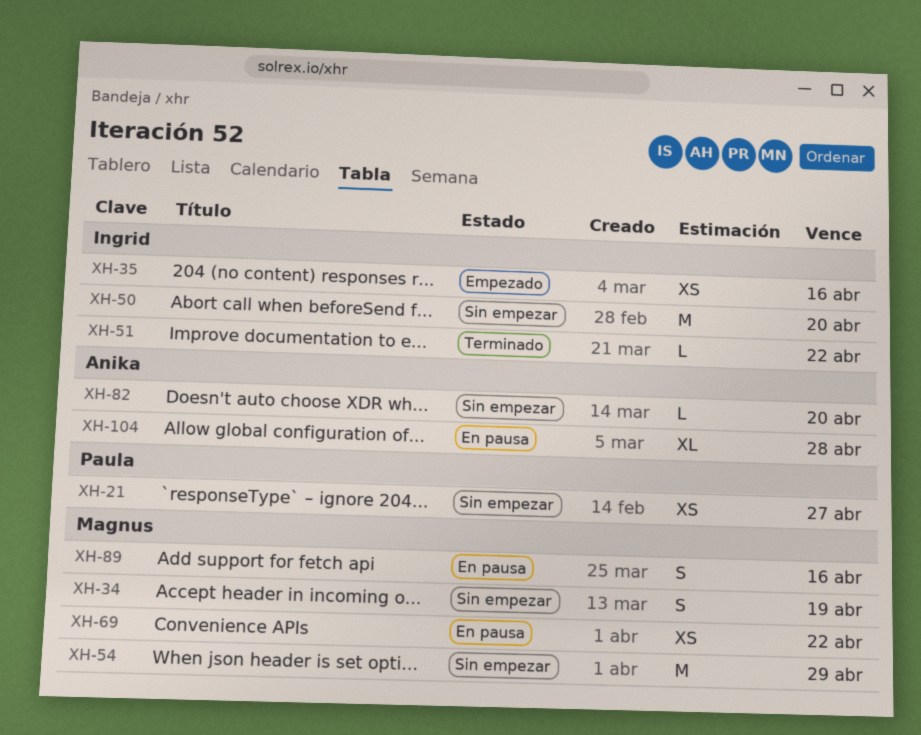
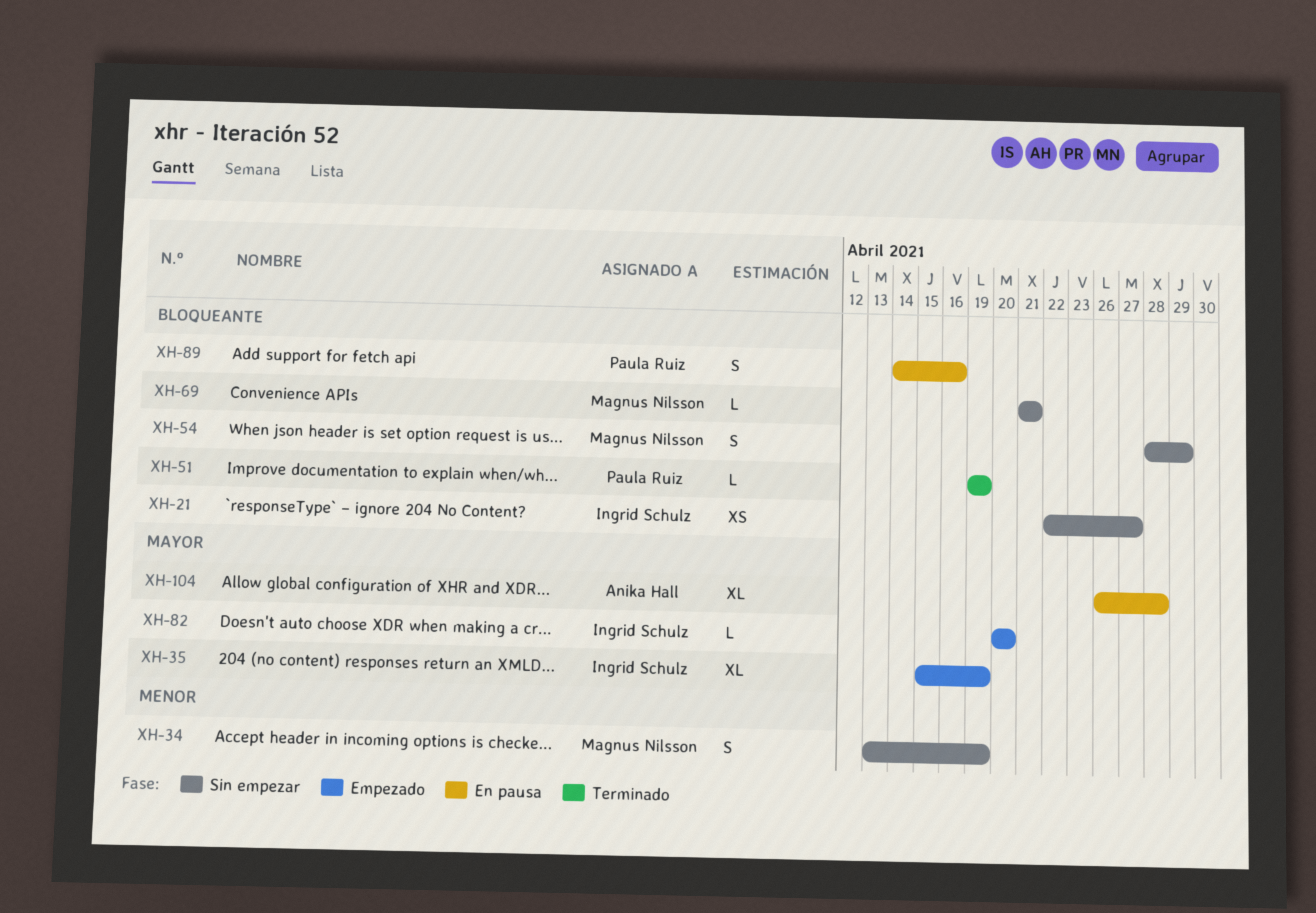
XH-21, owner: Paula Ruiz -> Ingrid Schulz
XH-35, estimate: XS -> XL
XH-35, due: Apr 16 -> Apr 19
XH-50: present -> none
XH-51, owner: Ingrid Schulz -> Paula Ruiz
XH-51, due: Apr 22 -> Apr 19
XH-54, estimate: M -> S
XH-69, status: En pausa -> Sin empezar
XH-69, estimate: XS -> L
XH-69, due: Apr 22 -> Apr 21
XH-82, status: Sin empezar -> Empezado
XH-82, owner: Anika Hall -> Ingrid Schulz
XH-89, owner: Magnus Nilsson -> Paula Ruiz

